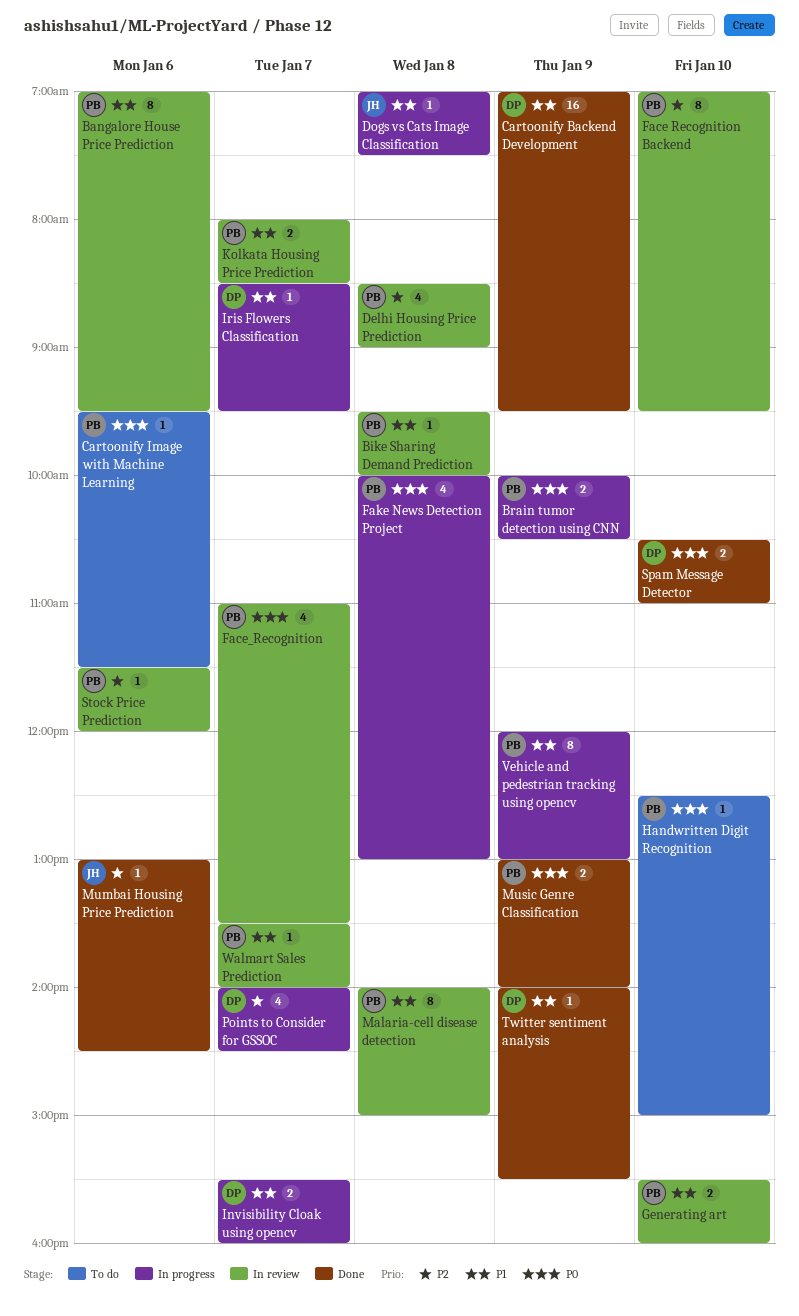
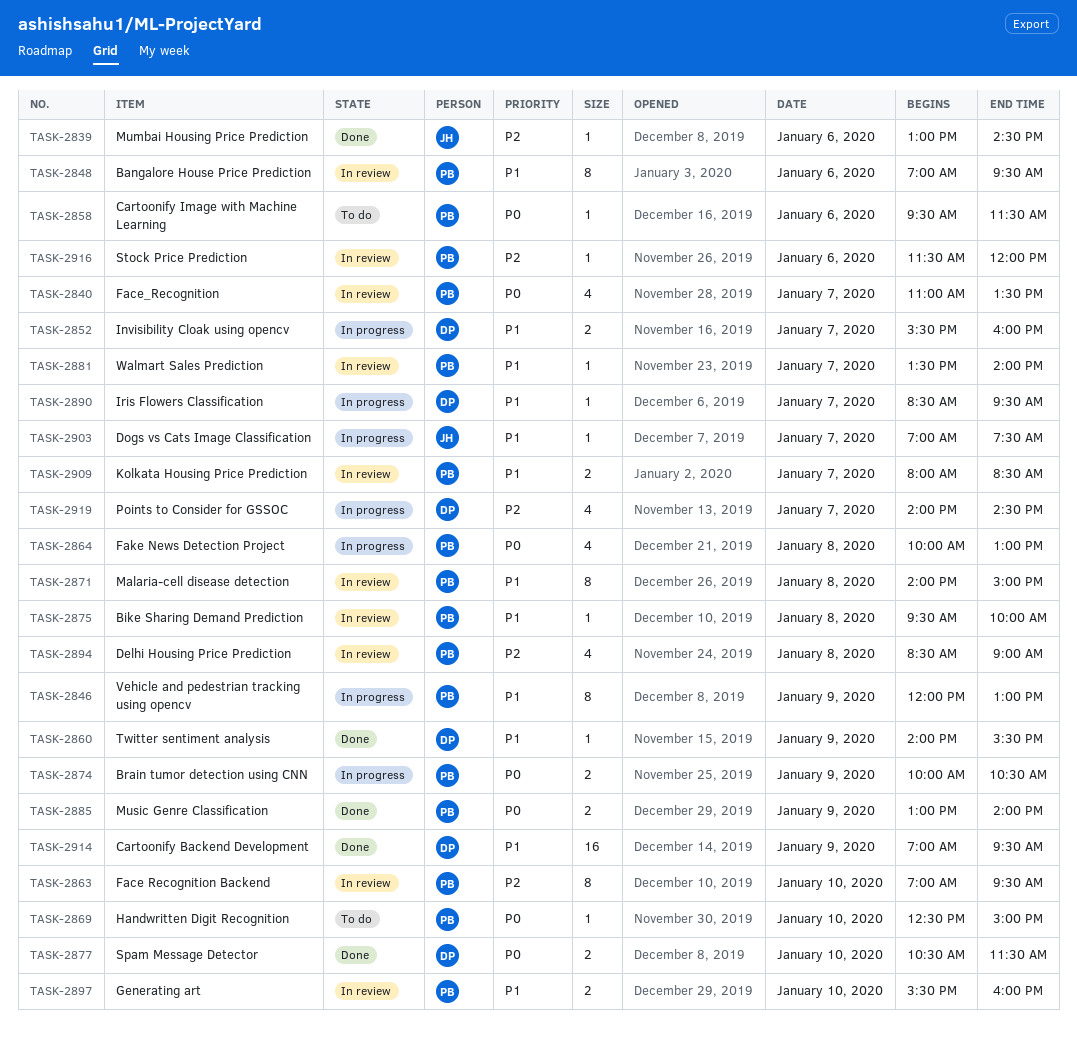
Dogs vs Cats Image Classification, day: Jan 8 -> Jan 7
Spam Message Detector, ends: 11:00 -> 11:30

